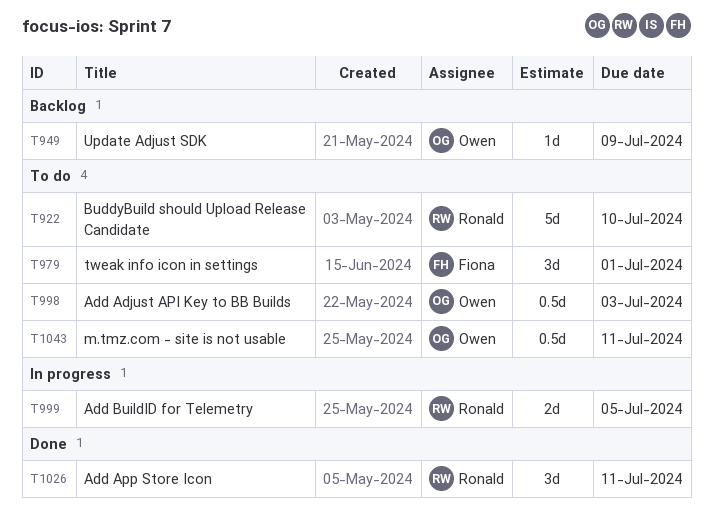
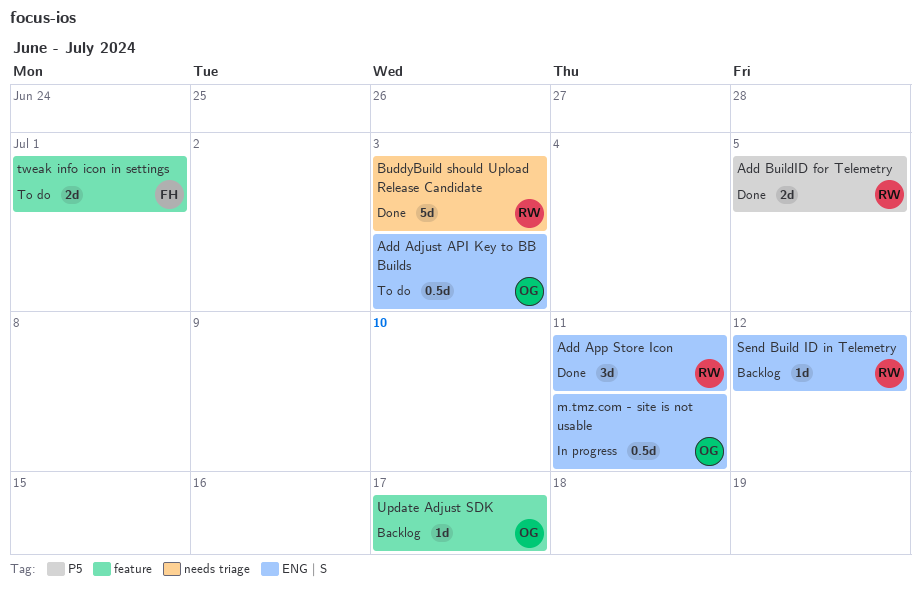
Add BuildID for Telemetry, status: In progress -> Done
BuddyBuild should Upload Release Candidate, status: To do -> Done
BuddyBuild should Upload Release Candidate, due: Jul 10 -> Jul 3
m.tmz.com - site is not usable, status: To do -> In progress
Send Build ID in Telemetry: none -> present
tweak info icon in settings, estimate: 3d -> 2d
Update Adjust SDK, due: Jul 9 -> Jul 17

